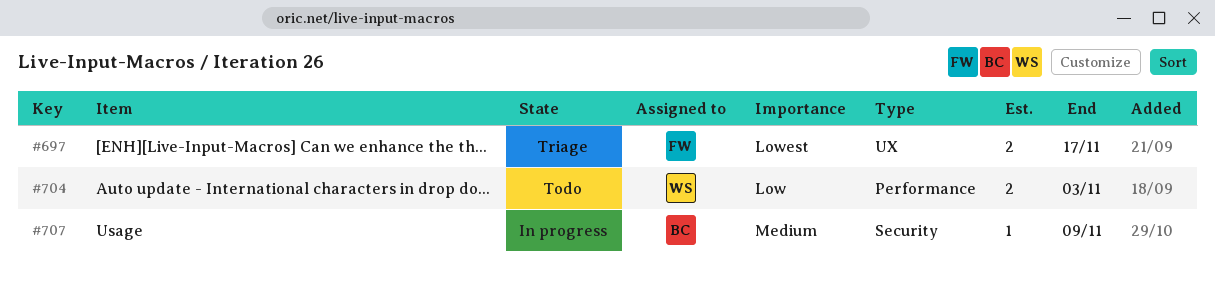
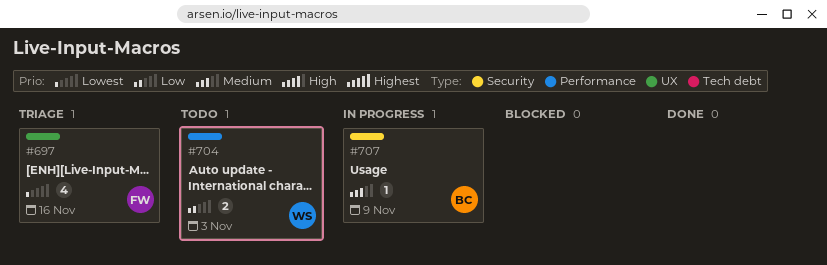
#697, estimate: 2 -> 4
#697, due: Nov 17 -> Nov 16

